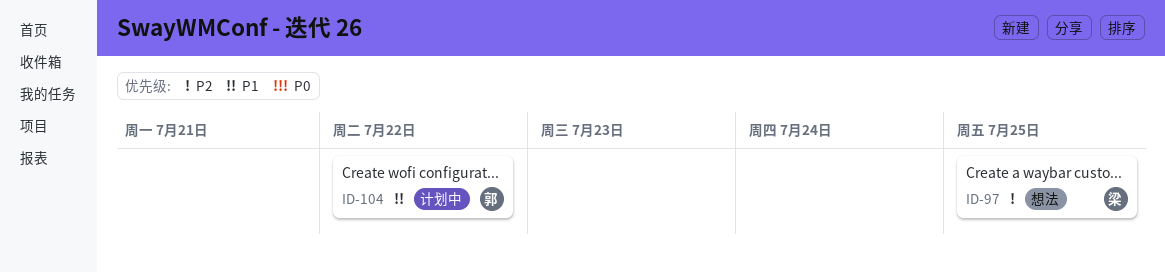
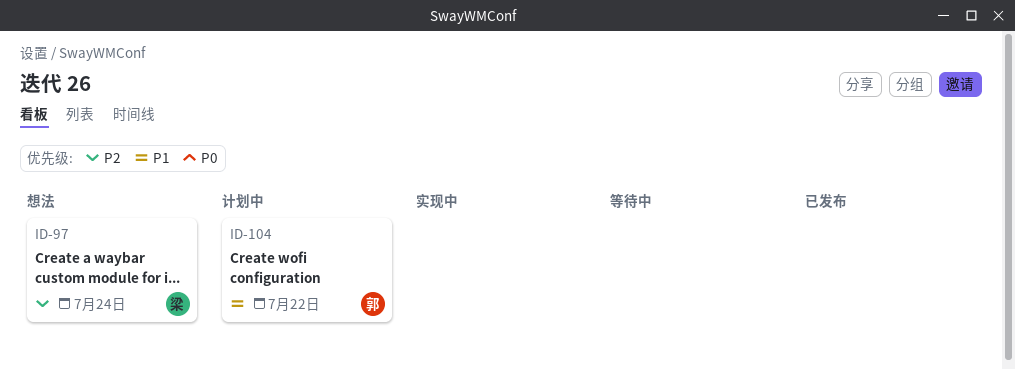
ID-97, due: Jul 25 -> Jul 24

